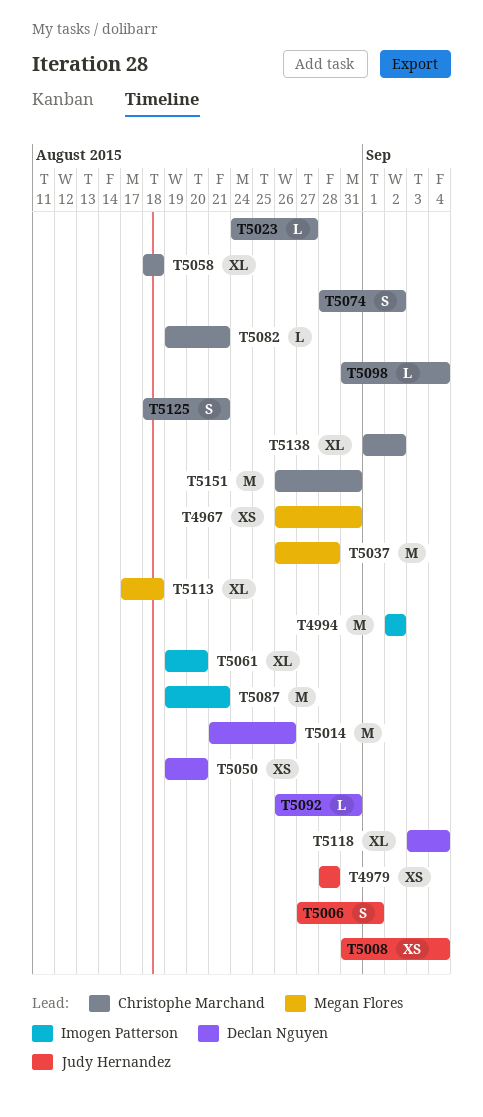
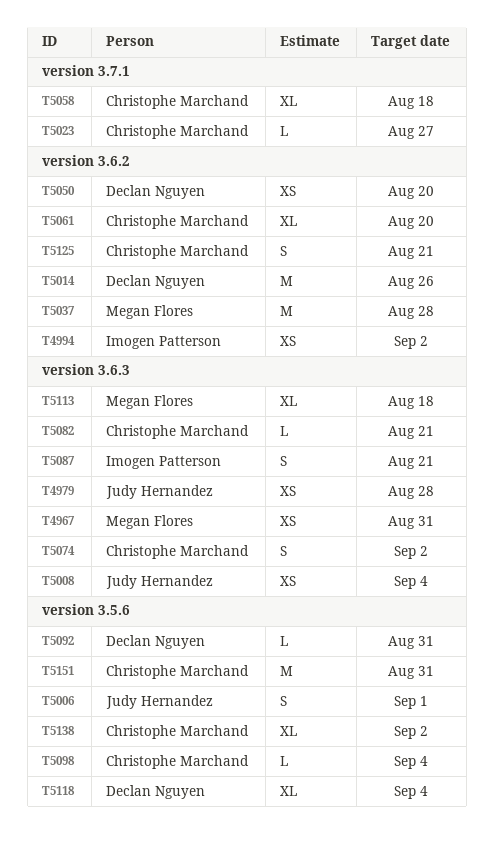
T4994, estimate: M -> XS
T5061, owner: Imogen Patterson -> Christophe Marchand
T5087, estimate: M -> S

